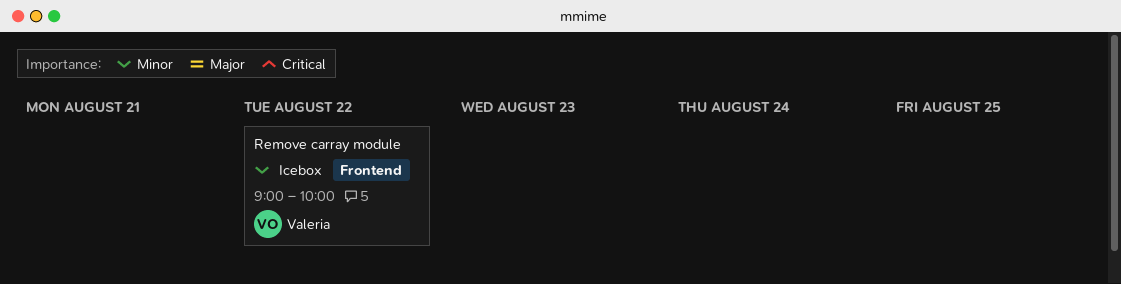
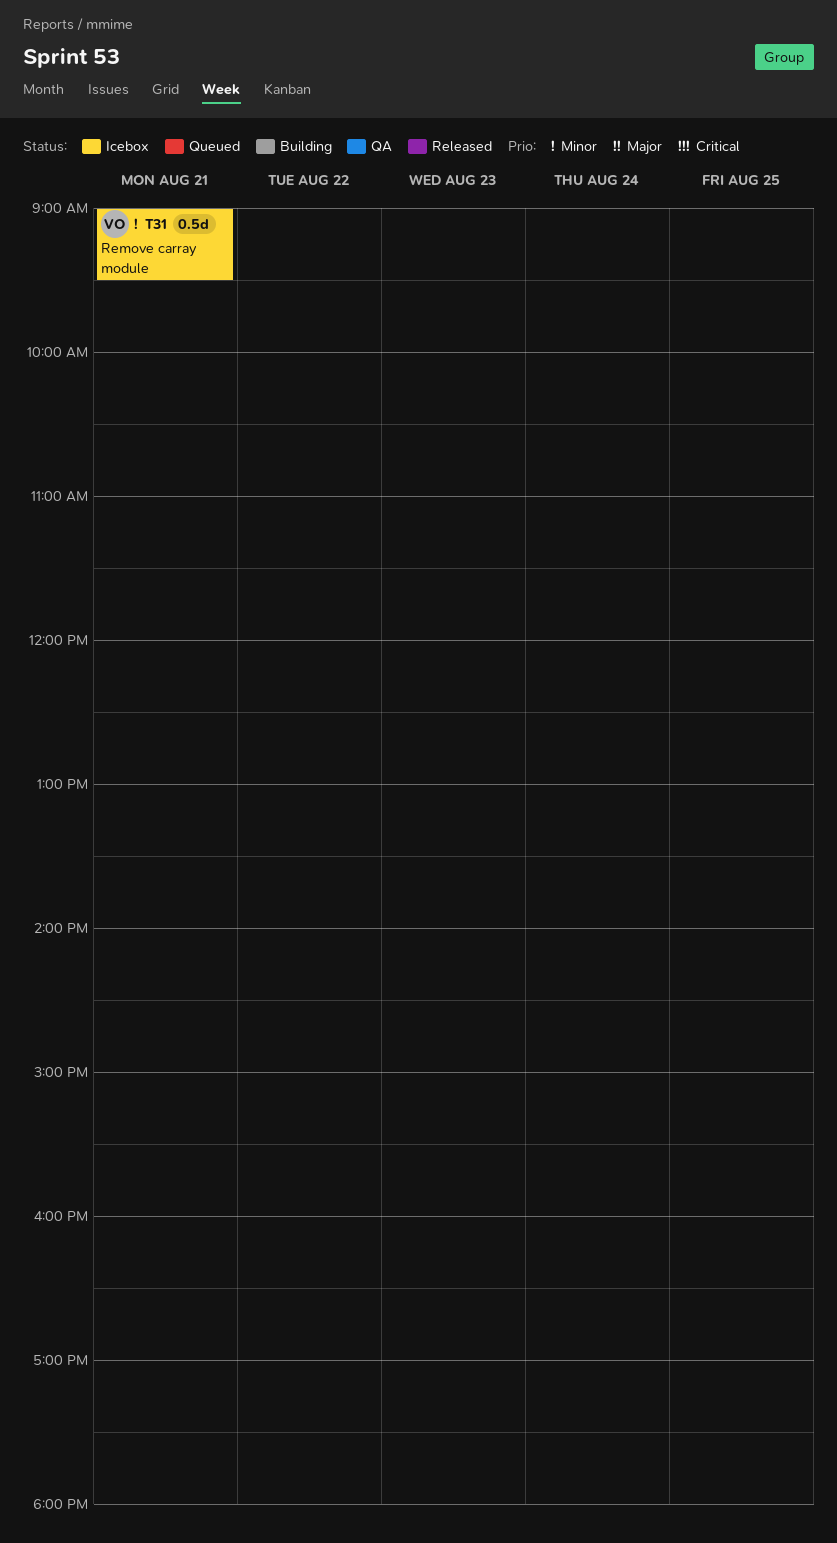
Remove carray module, day: Aug 22 -> Aug 21
Remove carray module, ends: 10:00 -> 09:30

